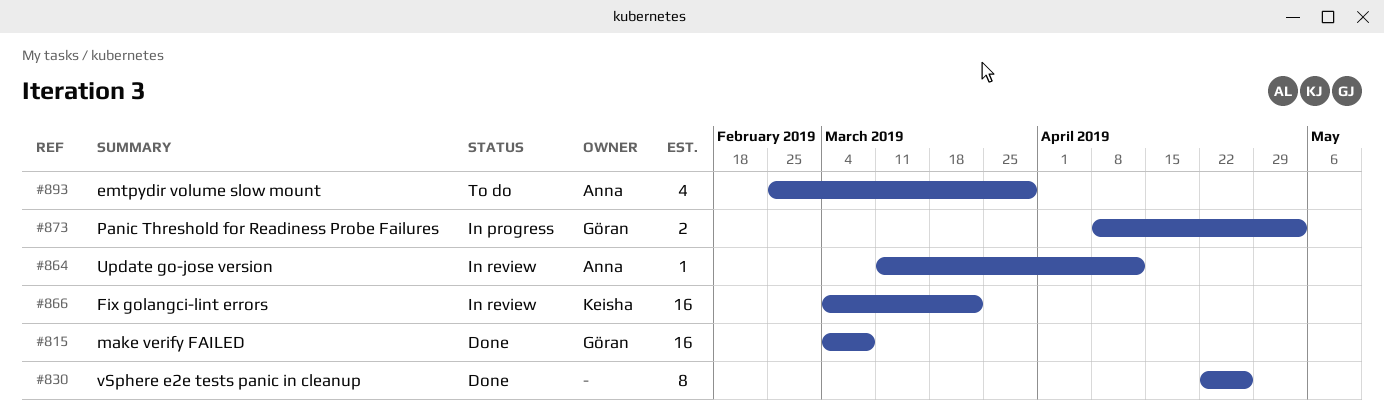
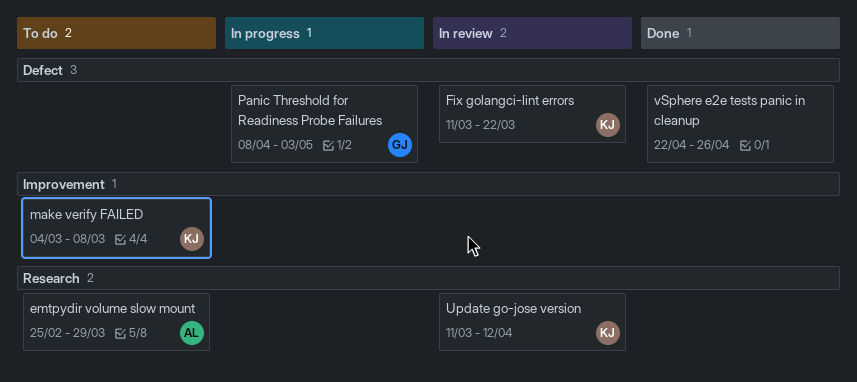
Fix golangci-lint errors, start: Mar 4 -> Mar 11
make verify FAILED, status: Done -> To do
make verify FAILED, owner: Göran -> Keisha
Update go-jose version, owner: Anna -> Keisha

